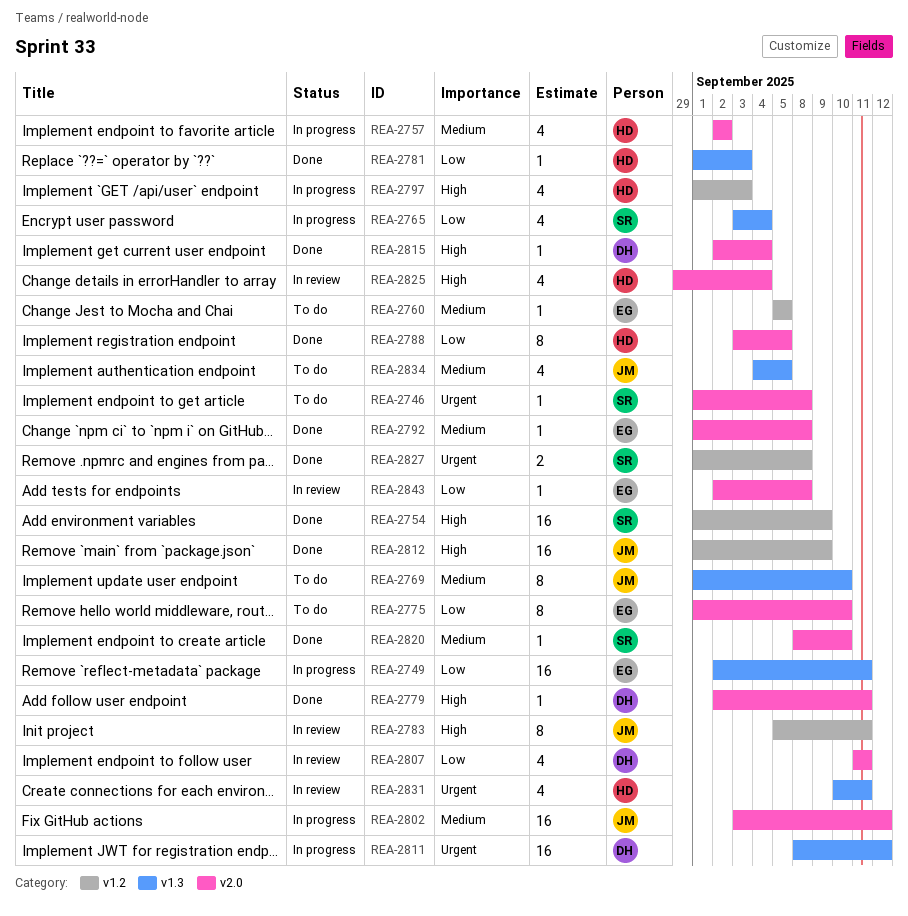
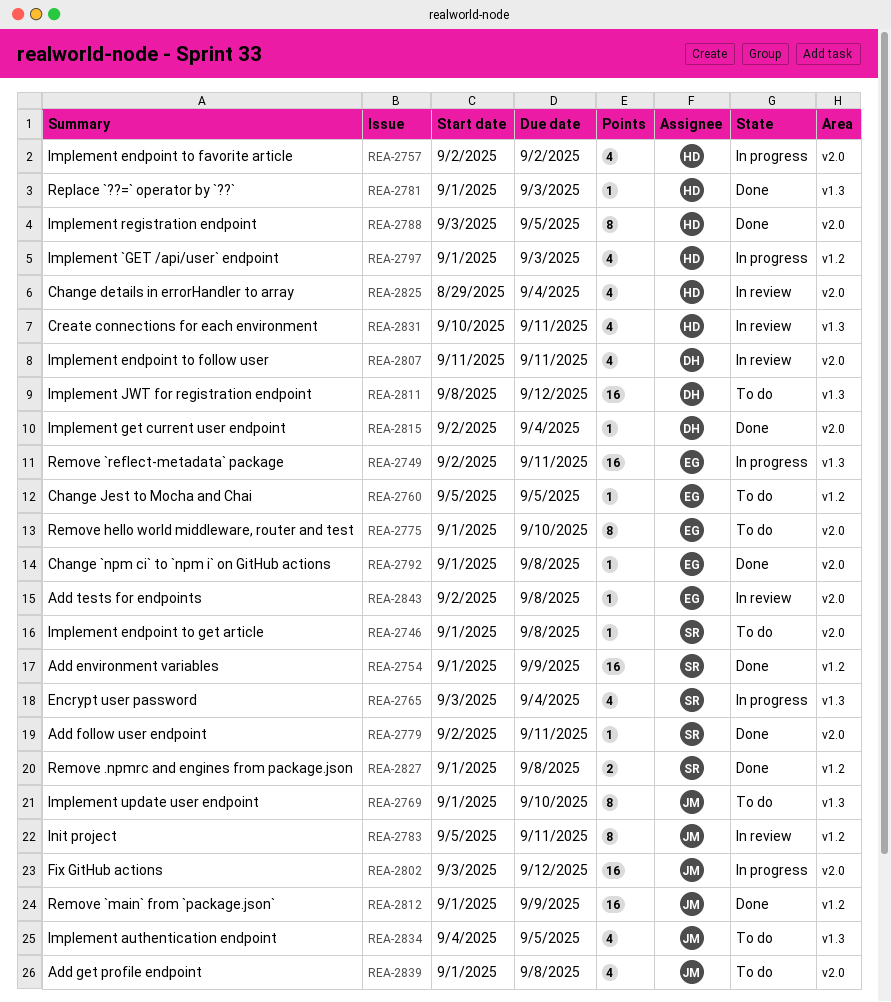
REA-2779, owner: DH -> SR
REA-2811, status: In progress -> To do
REA-2820: present -> none
REA-2839: none -> present

